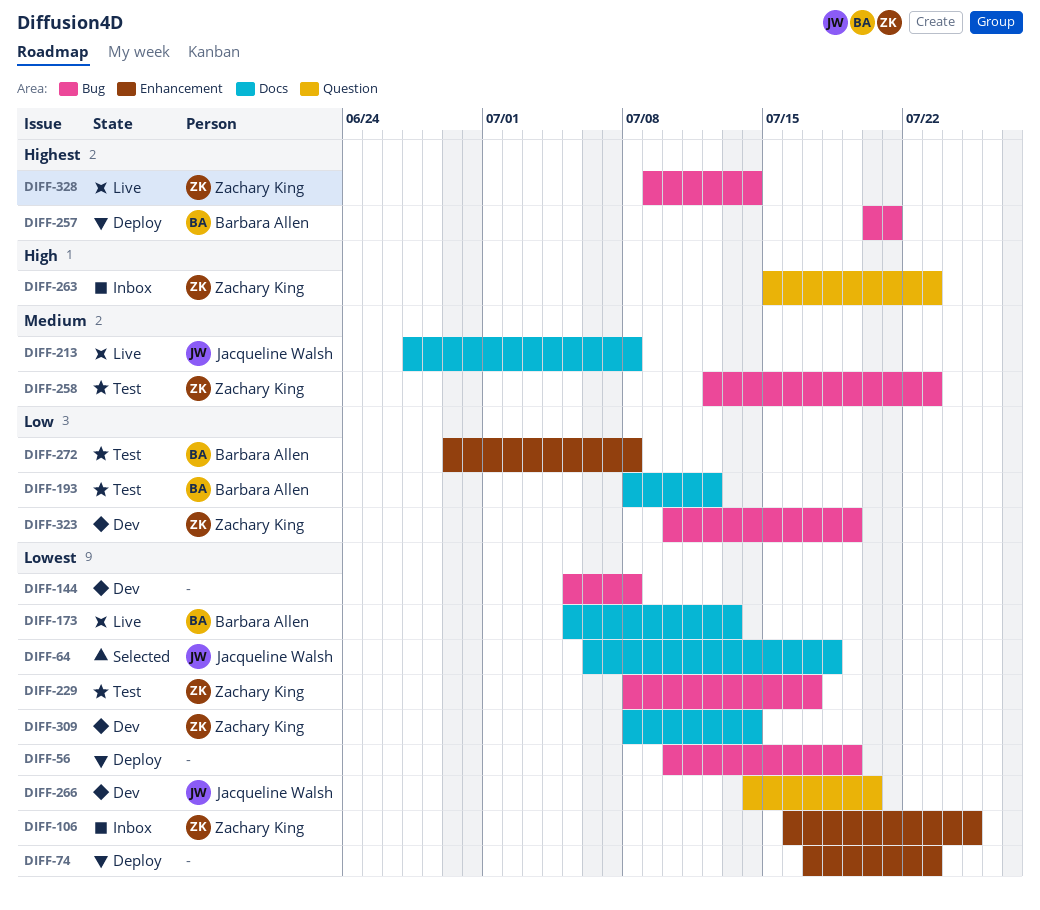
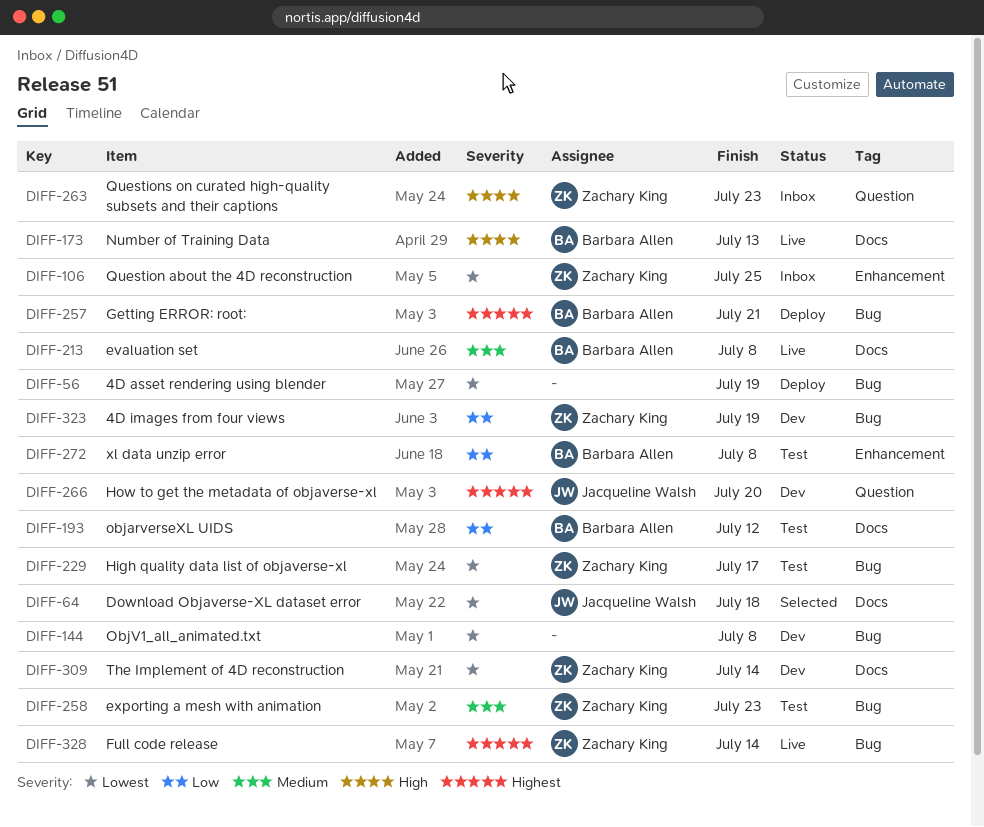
DIFF-74: present -> none
DIFF-173, priority: Lowest -> High
DIFF-213, owner: Jacqueline Walsh -> Barbara Allen
DIFF-266, priority: Lowest -> Highest

